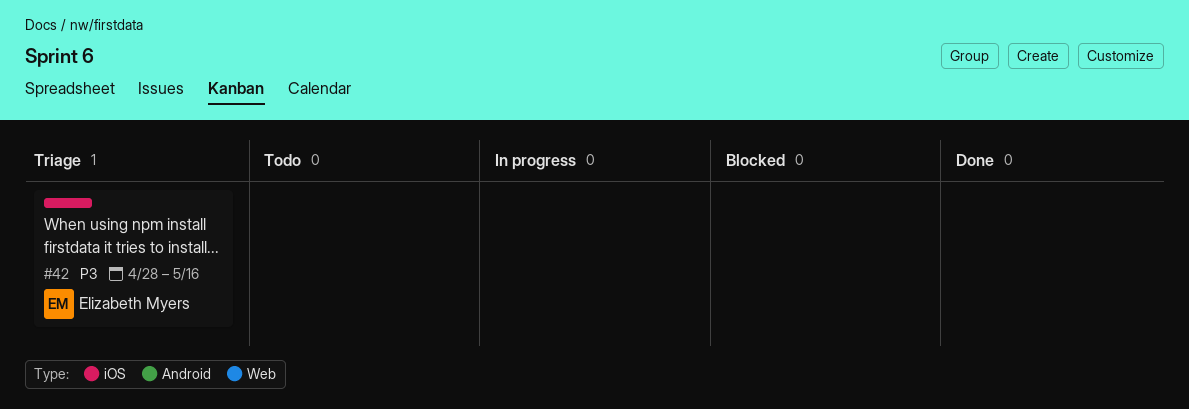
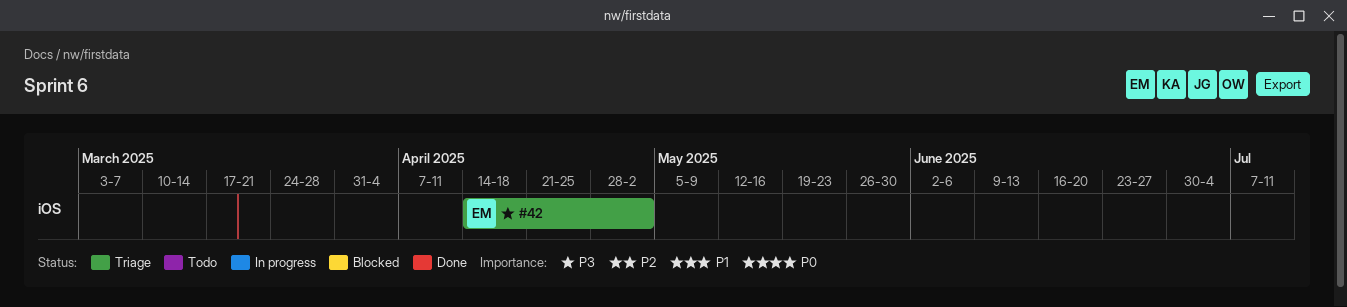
#42, start: Apr 28 -> Apr 14
#42, due: May 16 -> May 2

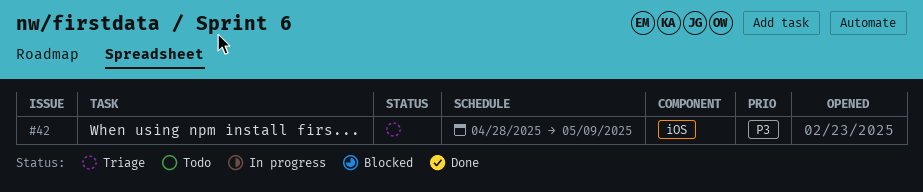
#42, start: Apr 14 -> Apr 28
#42, due: May 2 -> May 9

